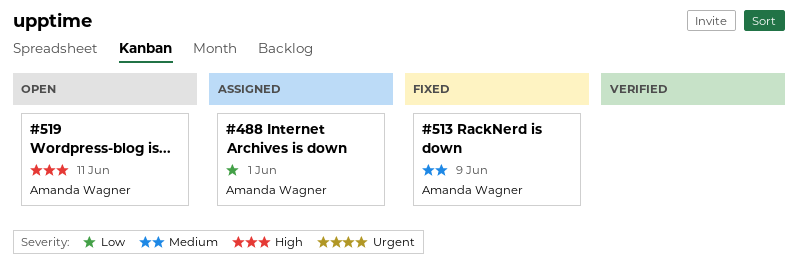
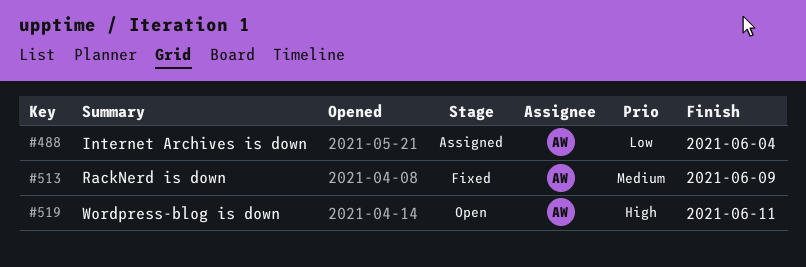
#488, due: Jun 1 -> Jun 4

